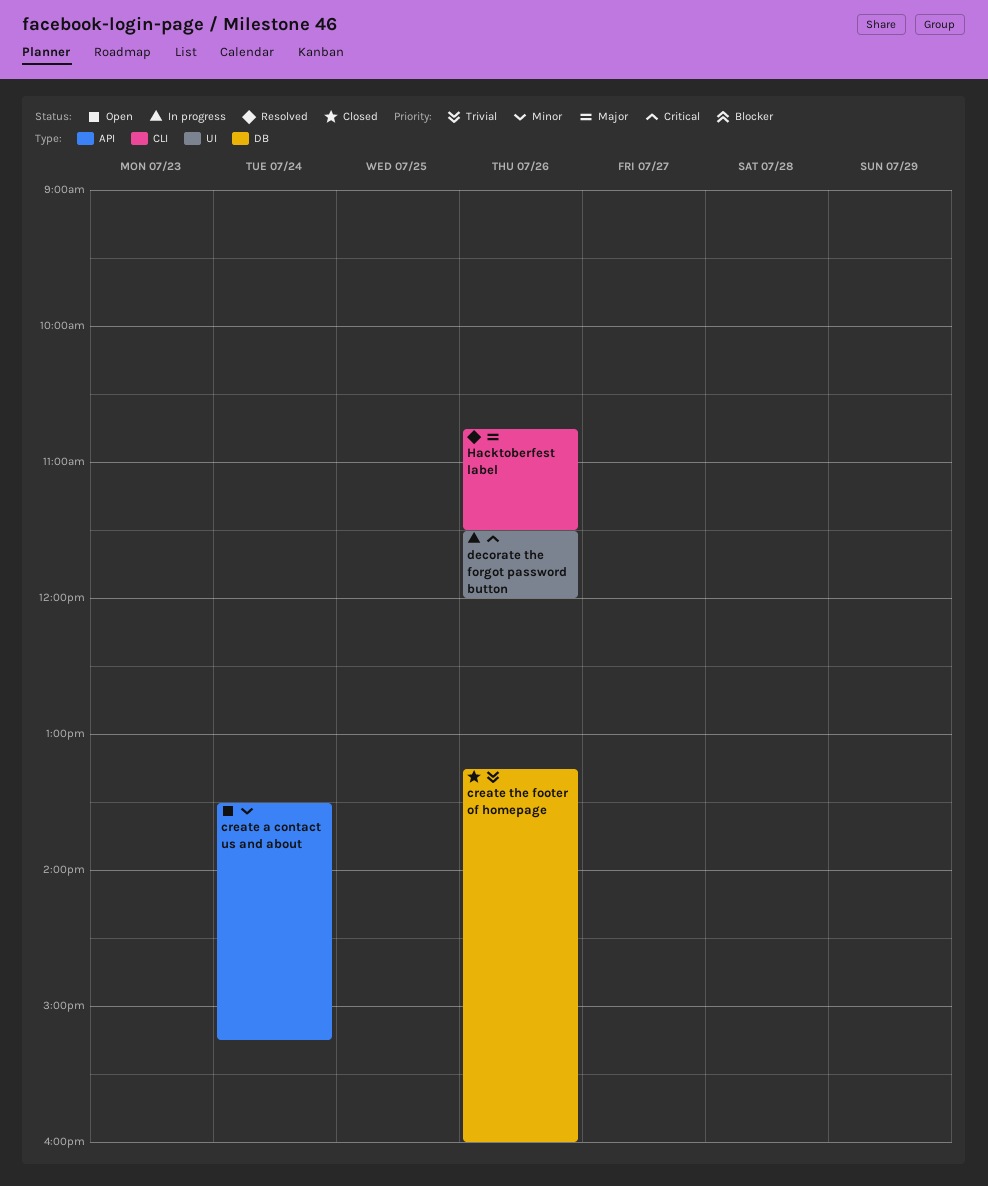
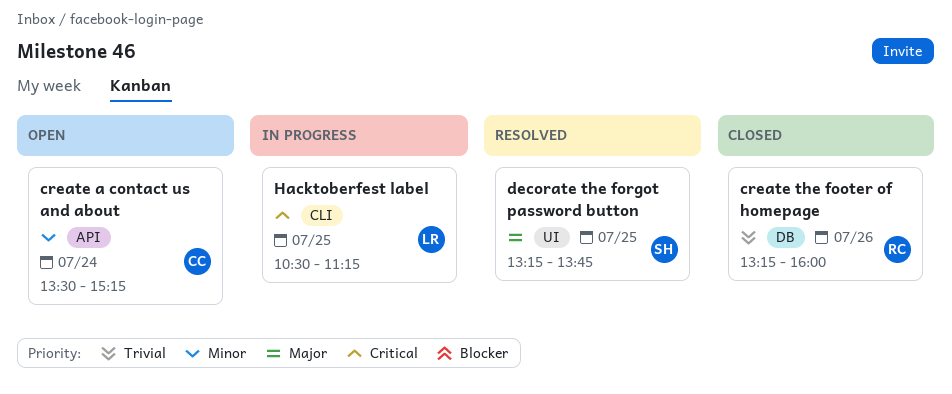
decorate the forgot password button, status: In progress -> Resolved
decorate the forgot password button, priority: Critical -> Major
decorate the forgot password button, day: Jul 26 -> Jul 25
decorate the forgot password button, begins: 11:30 -> 13:15
decorate the forgot password button, ends: 12:00 -> 13:45
Hacktoberfest label, status: Resolved -> In progress
Hacktoberfest label, priority: Major -> Critical
Hacktoberfest label, day: Jul 26 -> Jul 25
Hacktoberfest label, begins: 10:45 -> 10:30
Hacktoberfest label, ends: 11:30 -> 11:15

